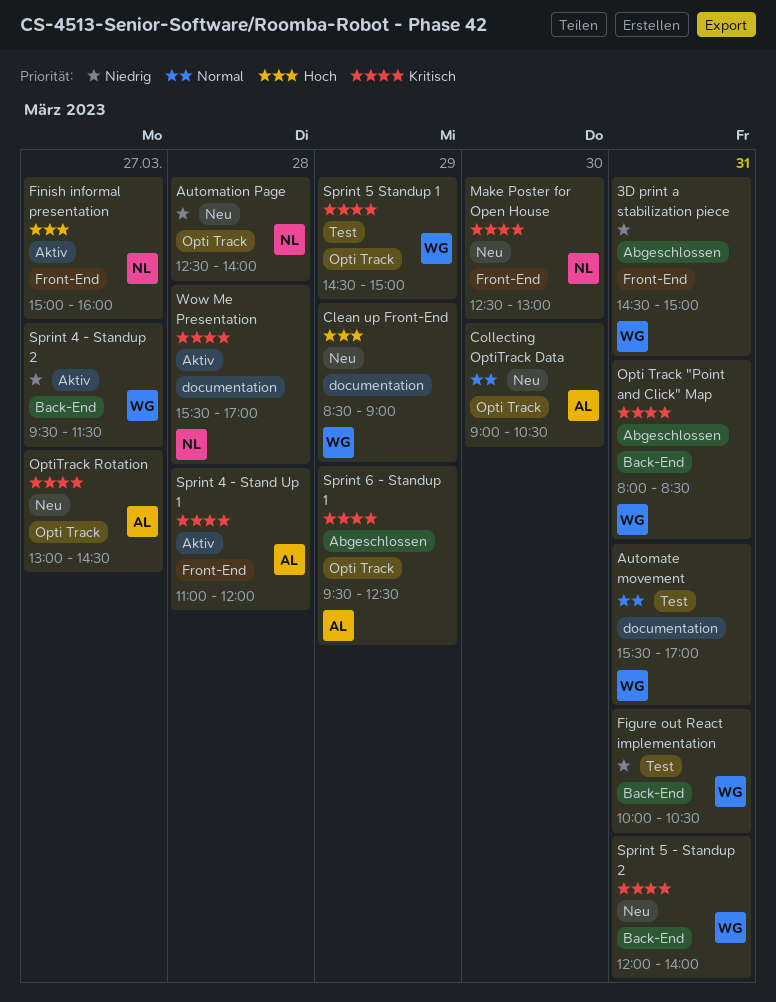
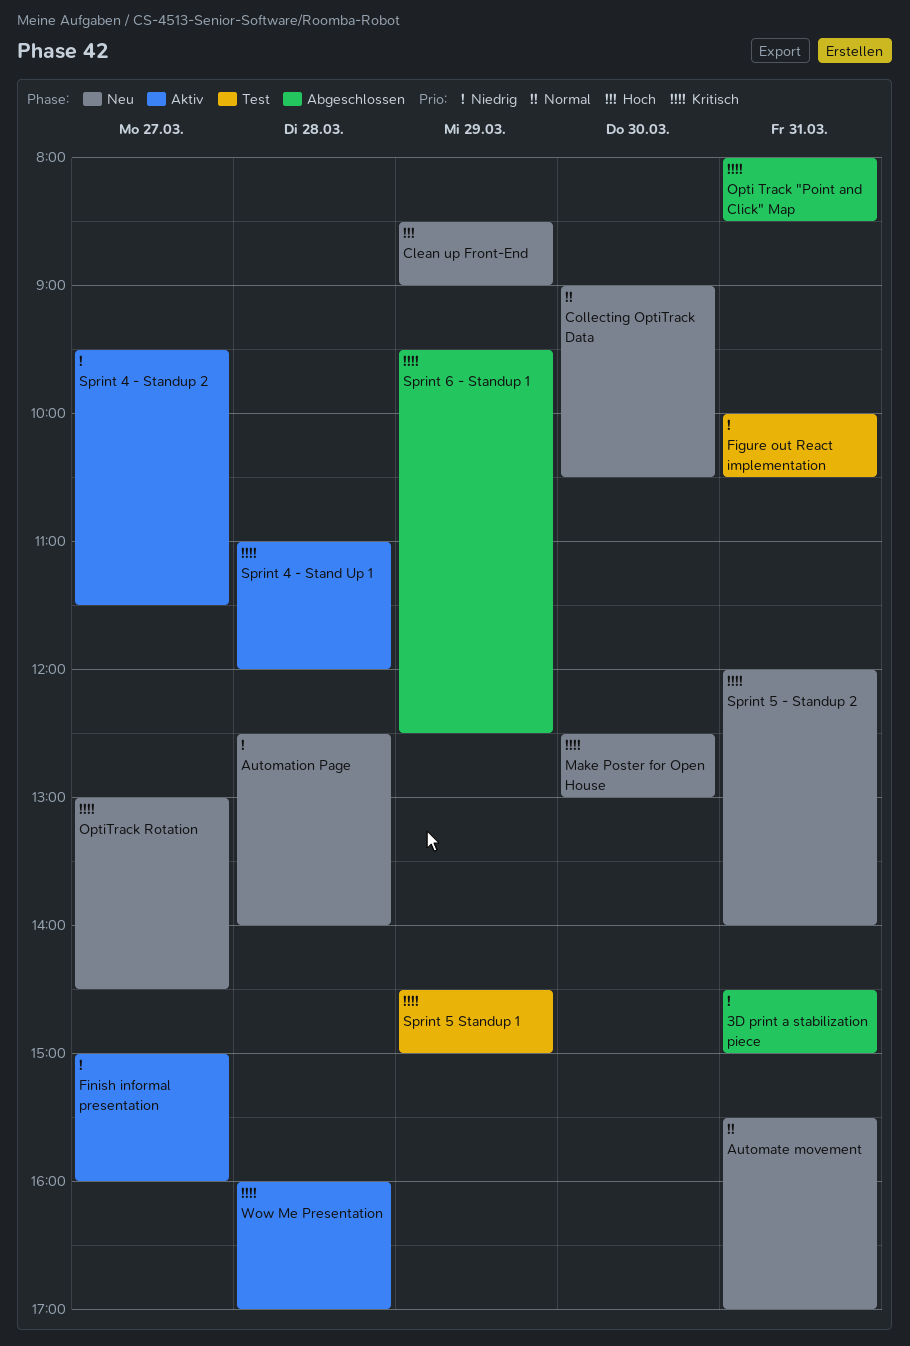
Automate movement, status: Test -> Neu
Finish informal presentation, priority: Hoch -> Niedrig
Wow Me Presentation, begins: 15:30 -> 16:00

